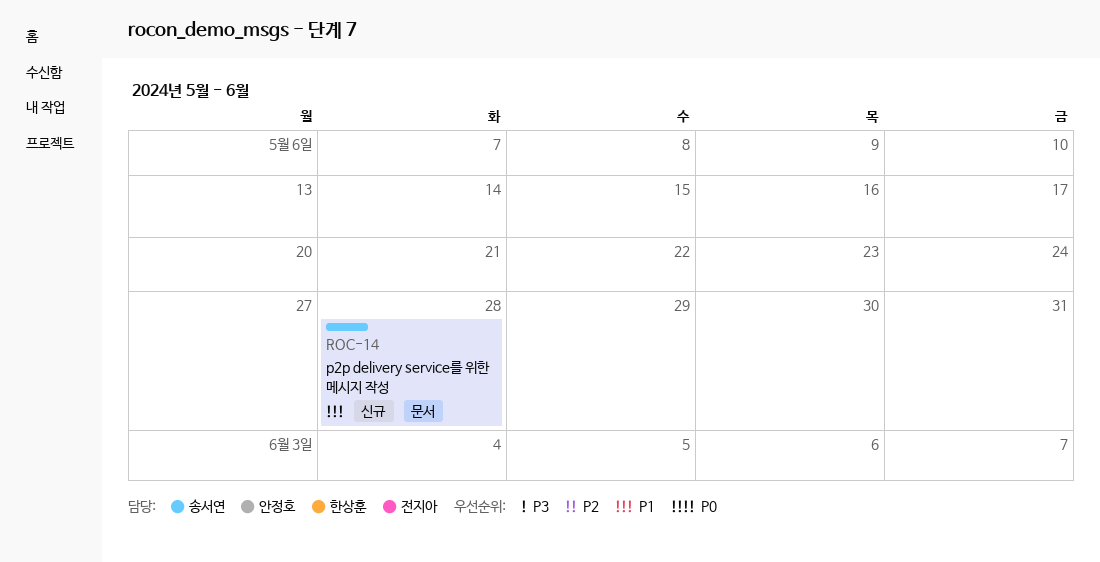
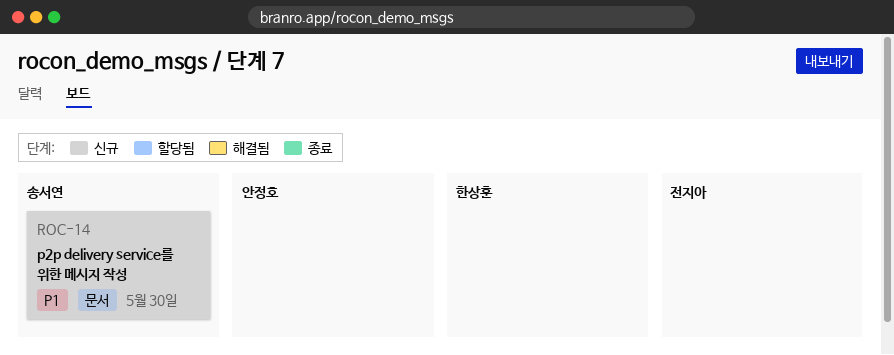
ROC-14, due: May 28 -> May 30

